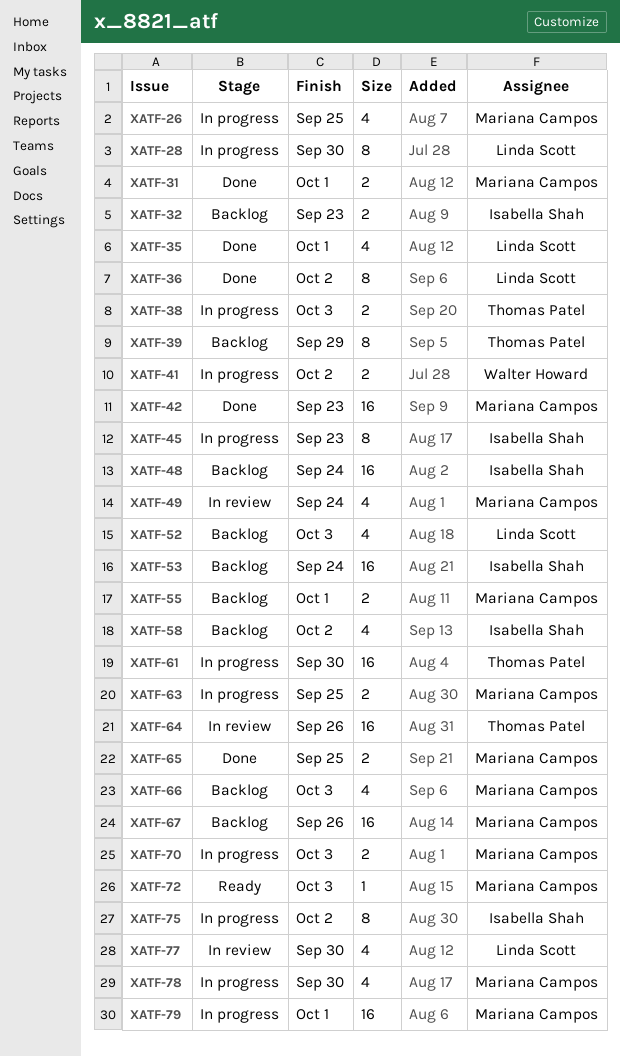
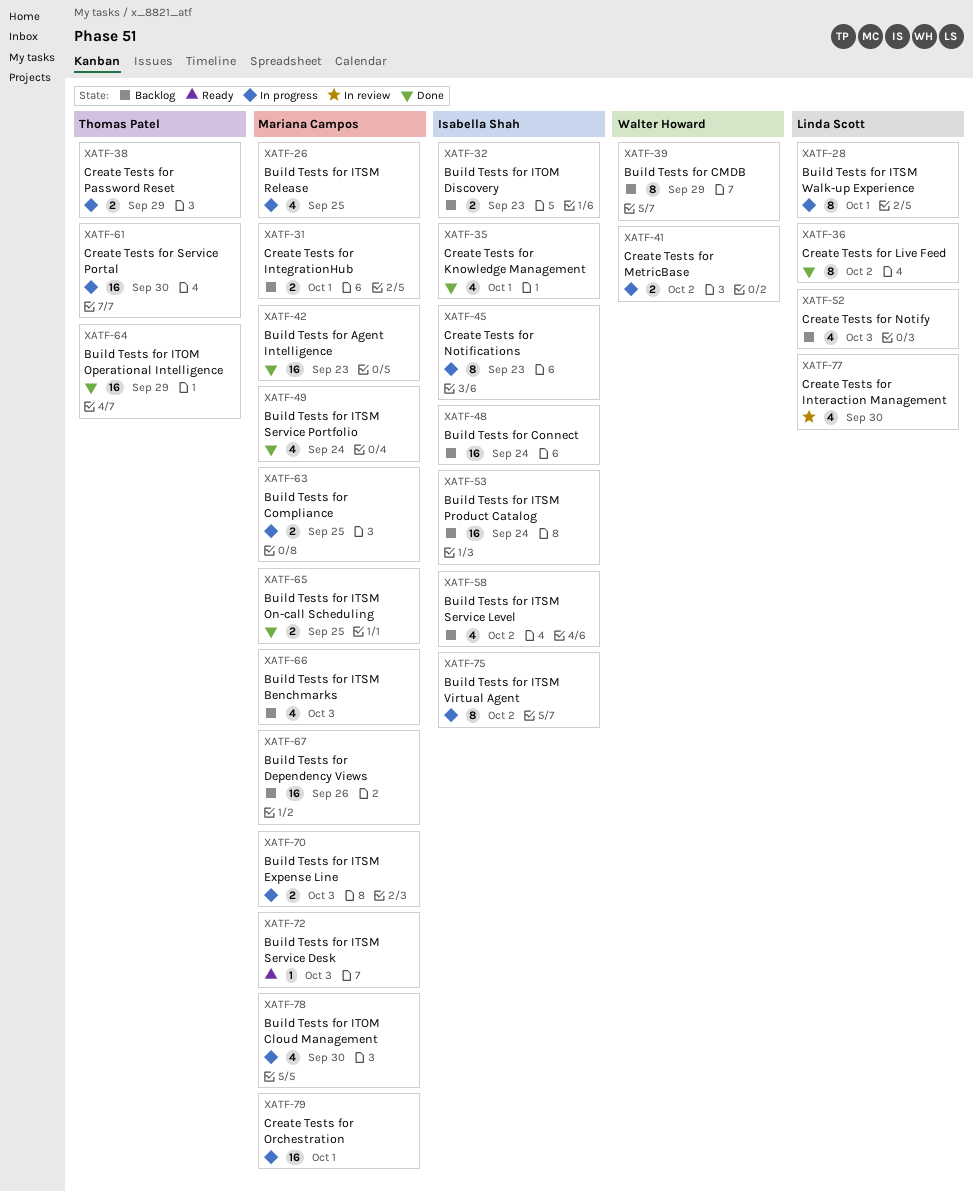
XATF-28, due: Sep 30 -> Oct 1
XATF-31, status: Done -> Backlog
XATF-35, owner: Linda Scott -> Isabella Shah
XATF-38, due: Oct 3 -> Sep 29
XATF-39, owner: Thomas Patel -> Walter Howard
XATF-49, status: In review -> Done
XATF-55: present -> none
XATF-64, status: In review -> Done
XATF-64, due: Sep 26 -> Sep 29

